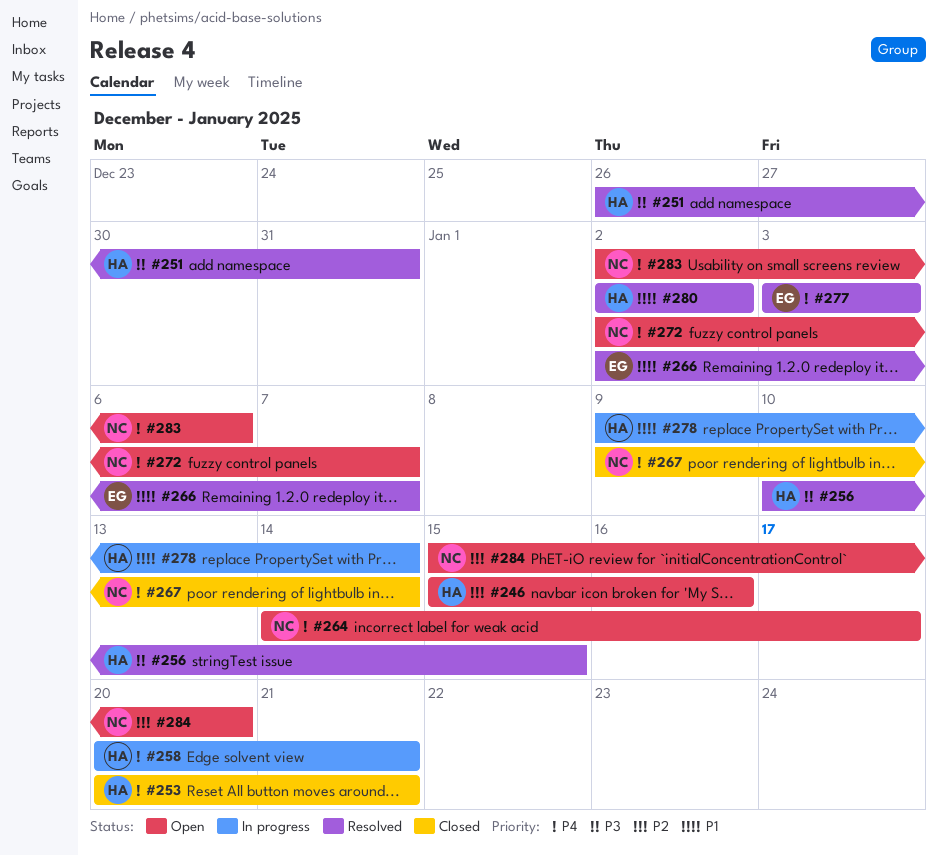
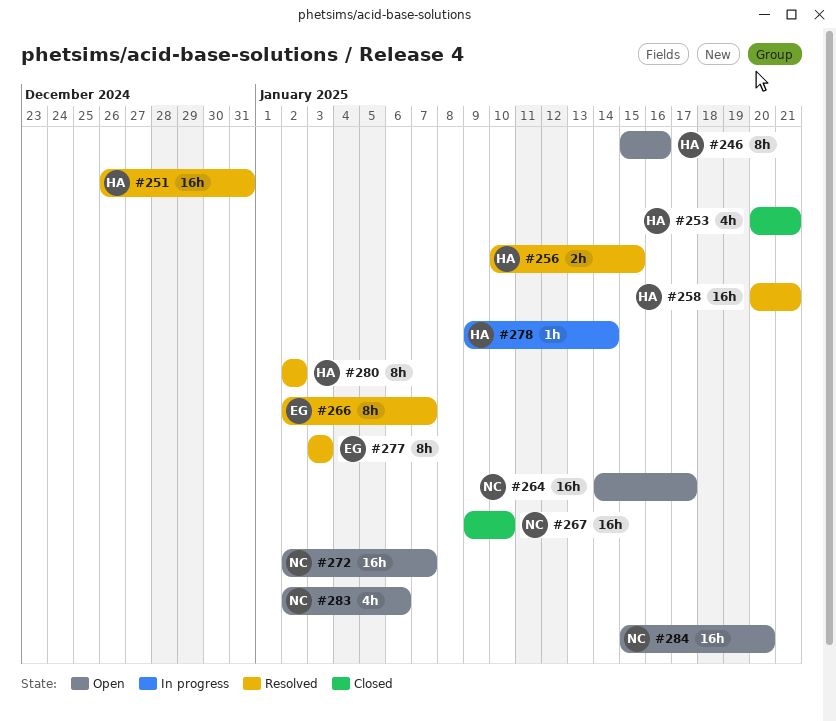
#258, status: In progress -> Resolved
#267, due: Jan 14 -> Jan 10

